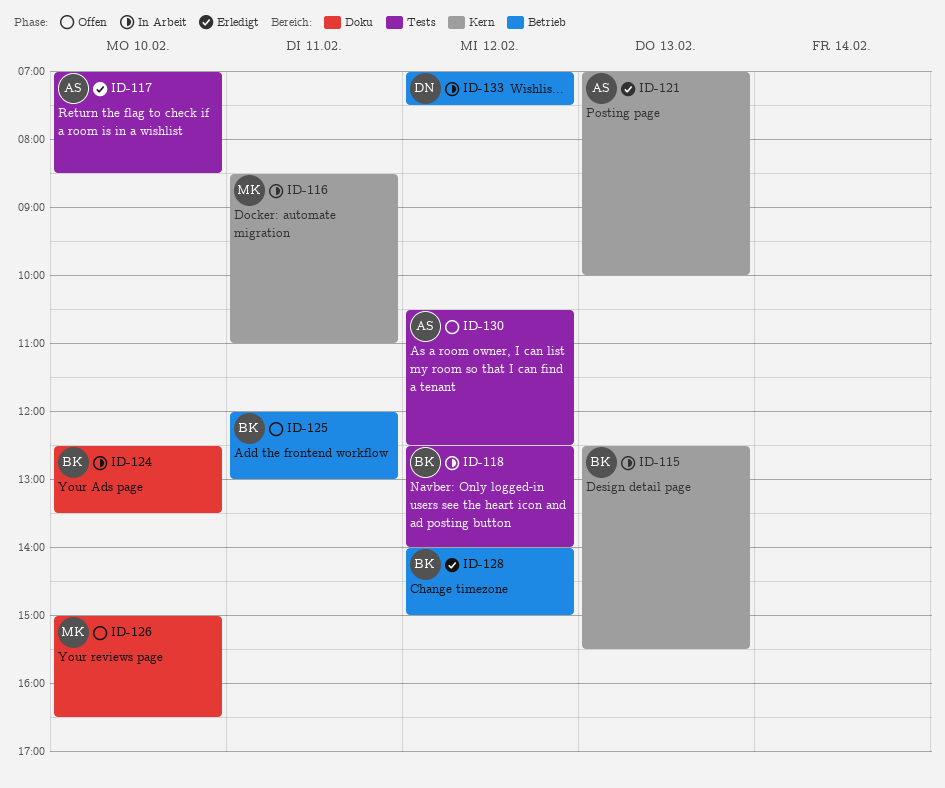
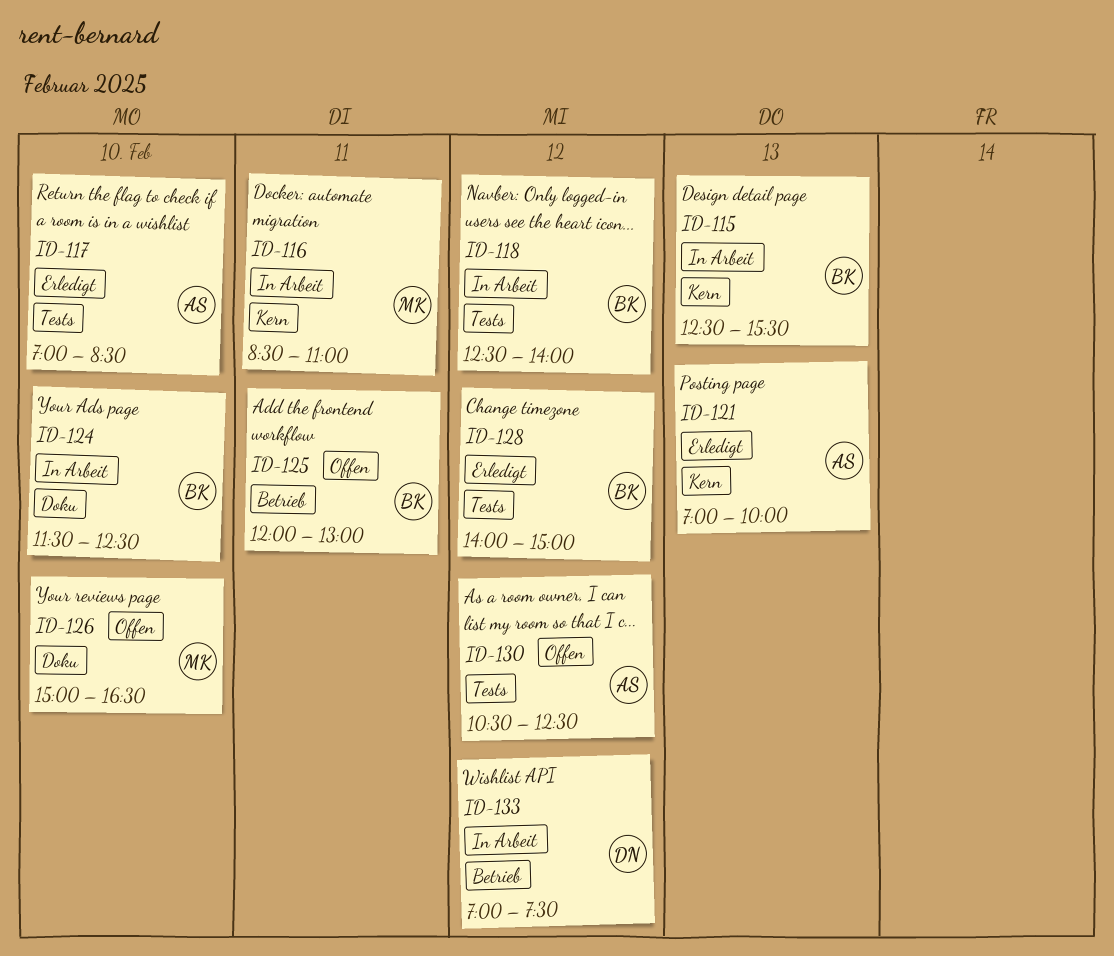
ID-124, begins: 12:30 -> 11:30
ID-124, ends: 13:30 -> 12:30
ID-128, label: Betrieb -> Tests

